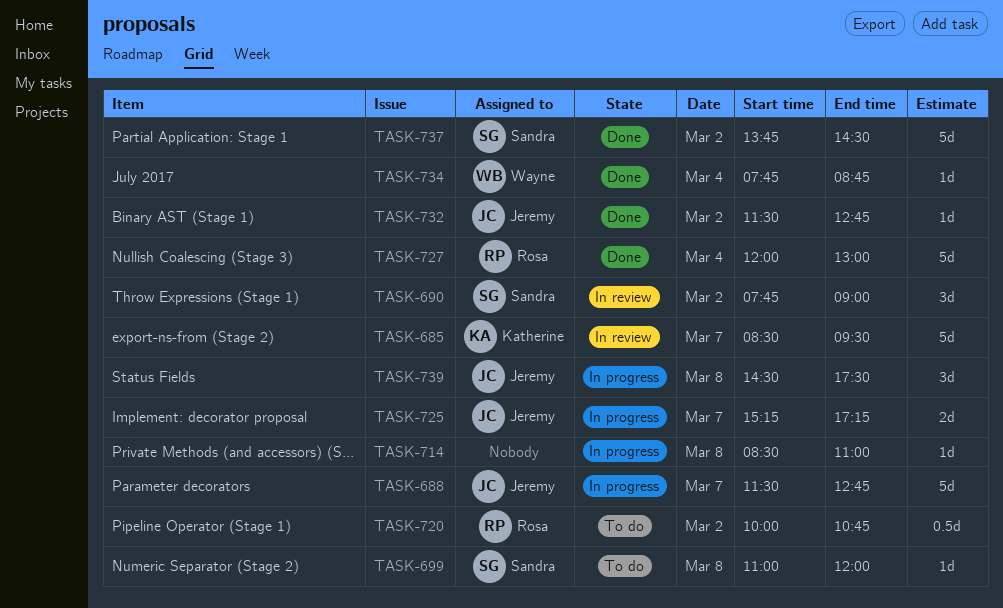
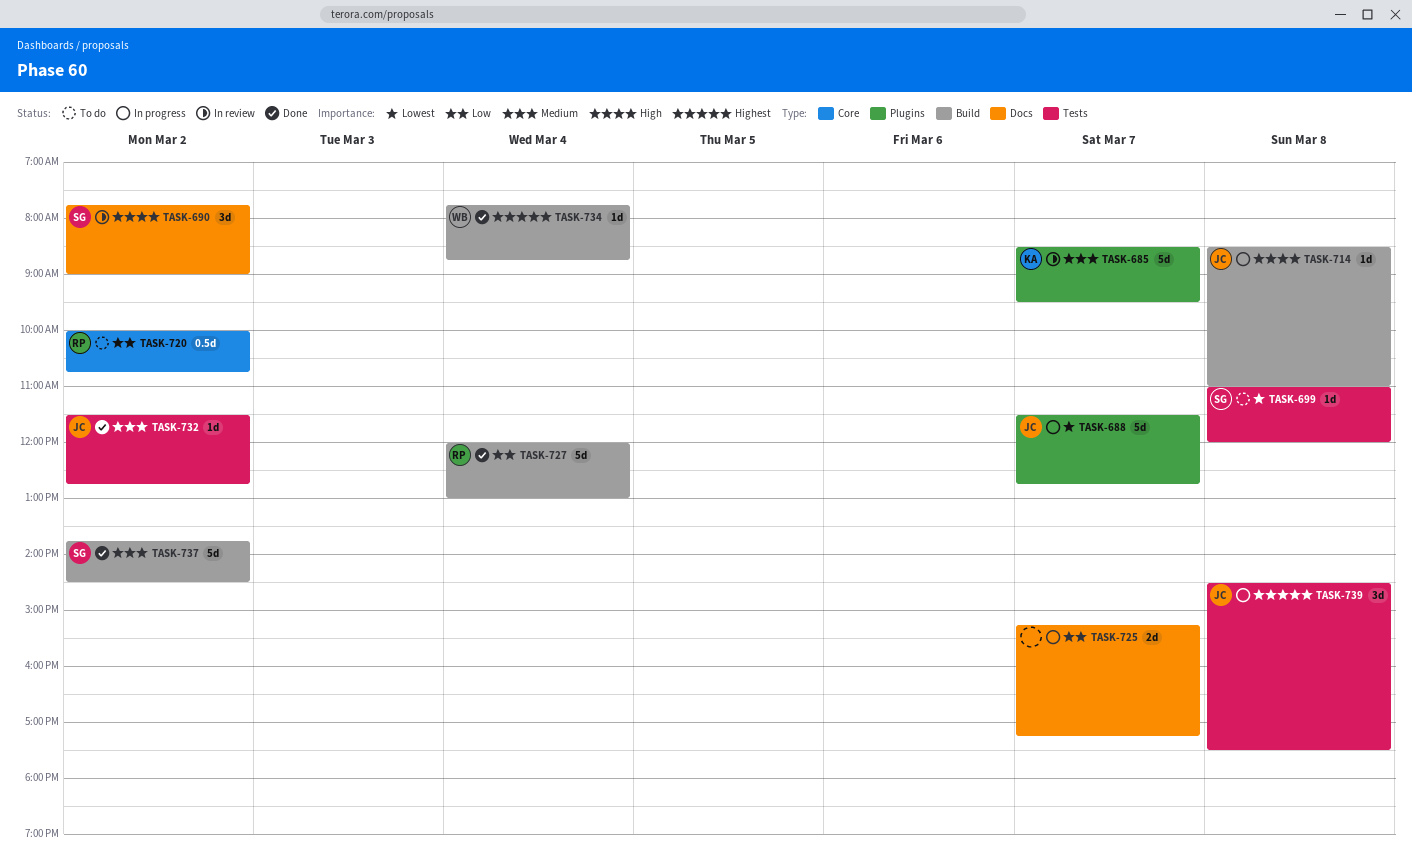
TASK-714, owner: none -> Jeremy
TASK-725, owner: Jeremy -> none

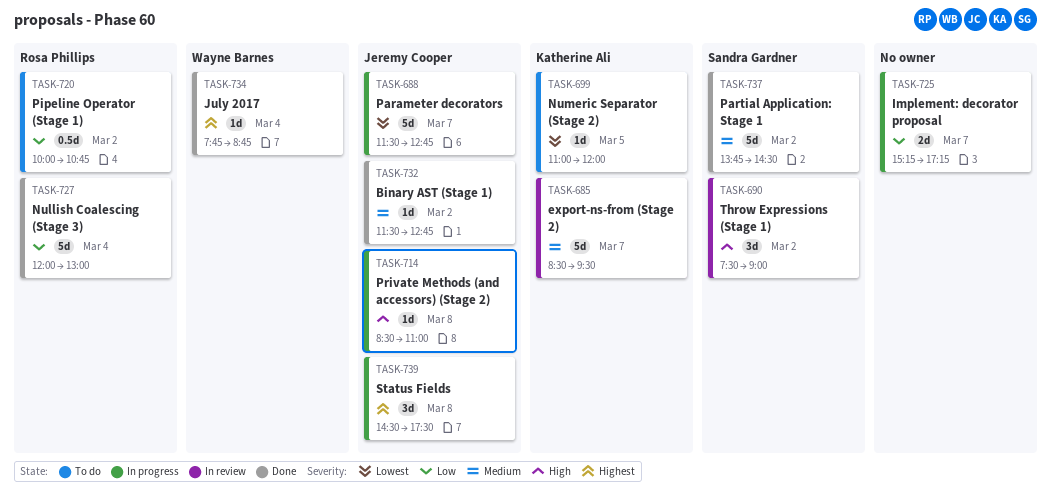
TASK-690, begins: 07:45 -> 07:30
TASK-699, owner: Sandra Gardner -> Katherine Ali
TASK-699, day: Mar 8 -> Mar 5

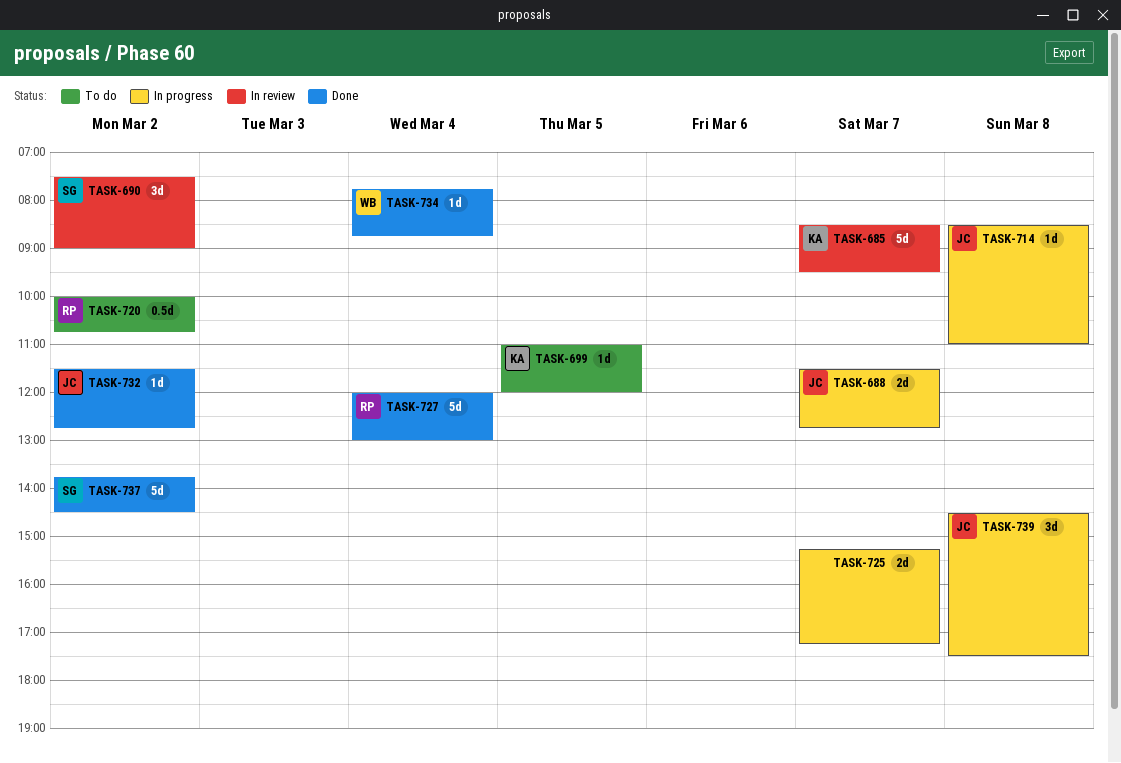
TASK-688, estimate: 5d -> 2d

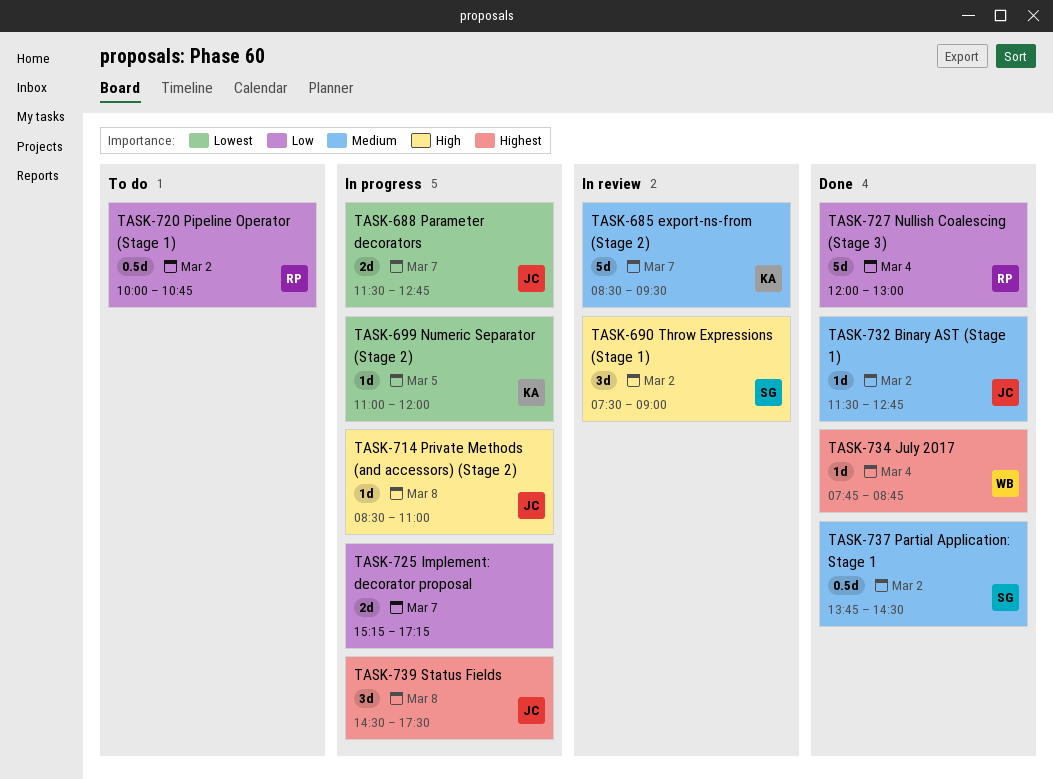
TASK-699, status: To do -> In progress
TASK-737, estimate: 5d -> 0.5d

